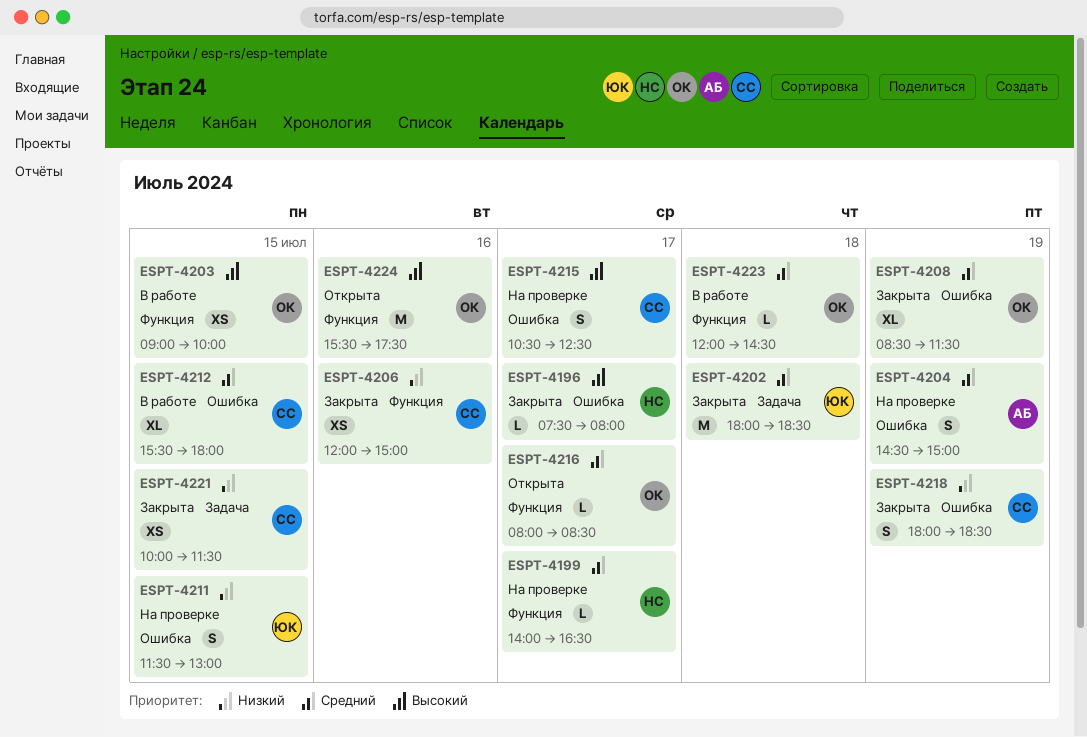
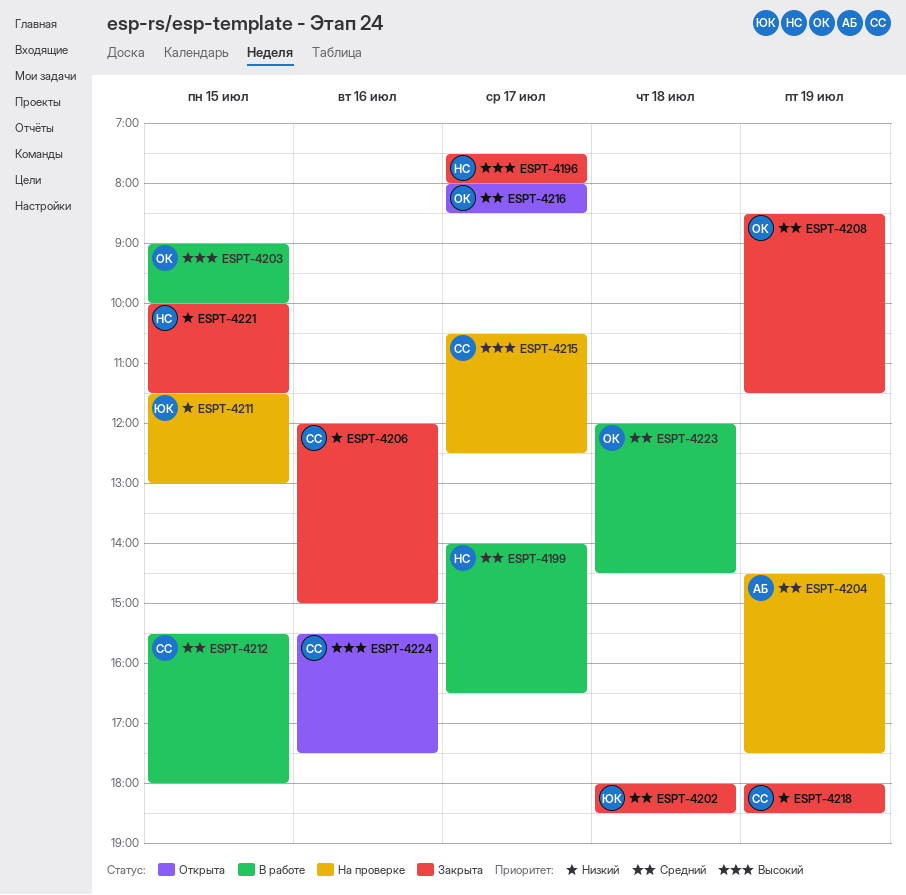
ESPT-4199, status: На проверке -> В работе
ESPT-4204, ends: 15:00 -> 17:30
ESPT-4221, owner: СС -> НС
ESPT-4224, owner: ОК -> СС

